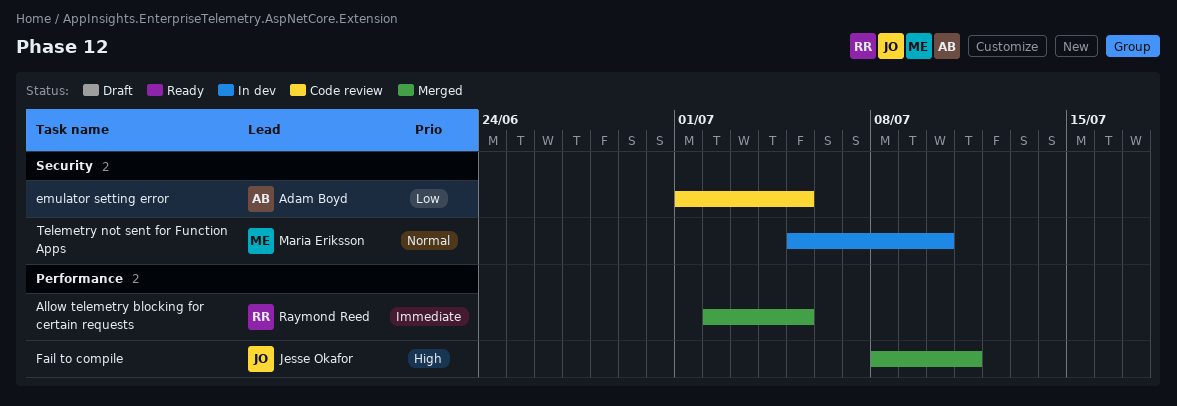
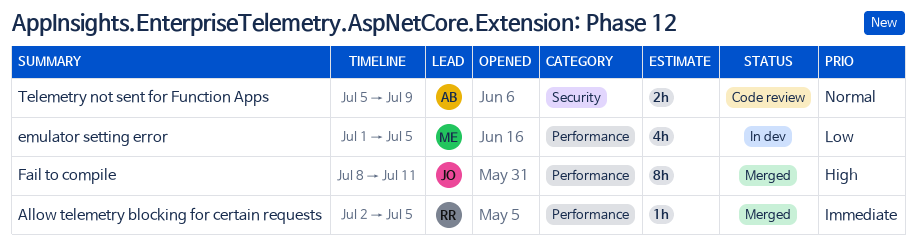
emulator setting error, status: Code review -> In dev
emulator setting error, owner: Adam Boyd -> Maria Eriksson
emulator setting error, label: Security -> Performance
Telemetry not sent for Function Apps, status: In dev -> Code review
Telemetry not sent for Function Apps, owner: Maria Eriksson -> Adam Boyd
Telemetry not sent for Function Apps, due: Jul 10 -> Jul 9

